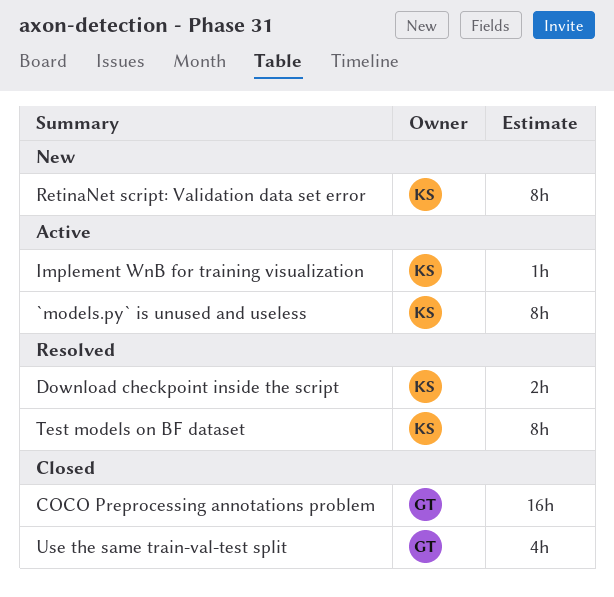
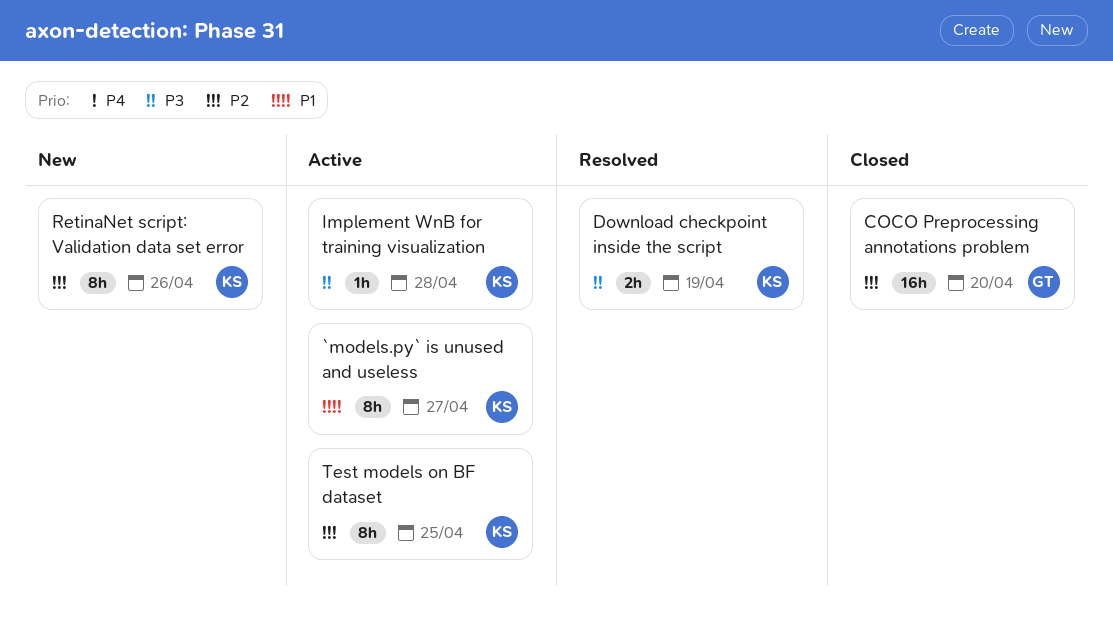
Test models on BF dataset, status: Resolved -> Active
Use the same train-val-test split: present -> none

